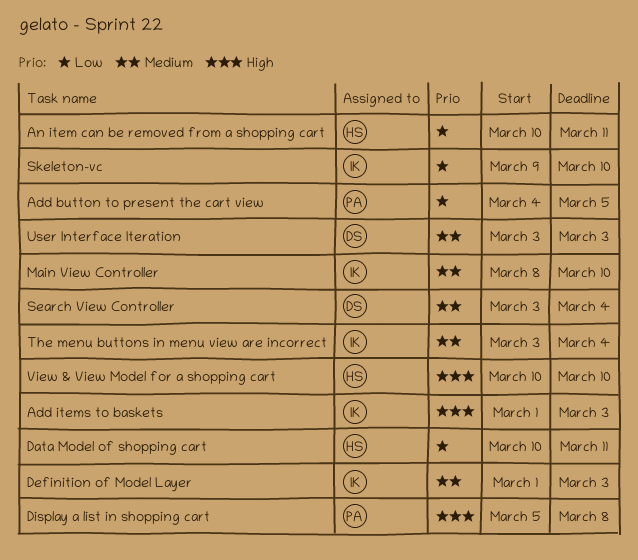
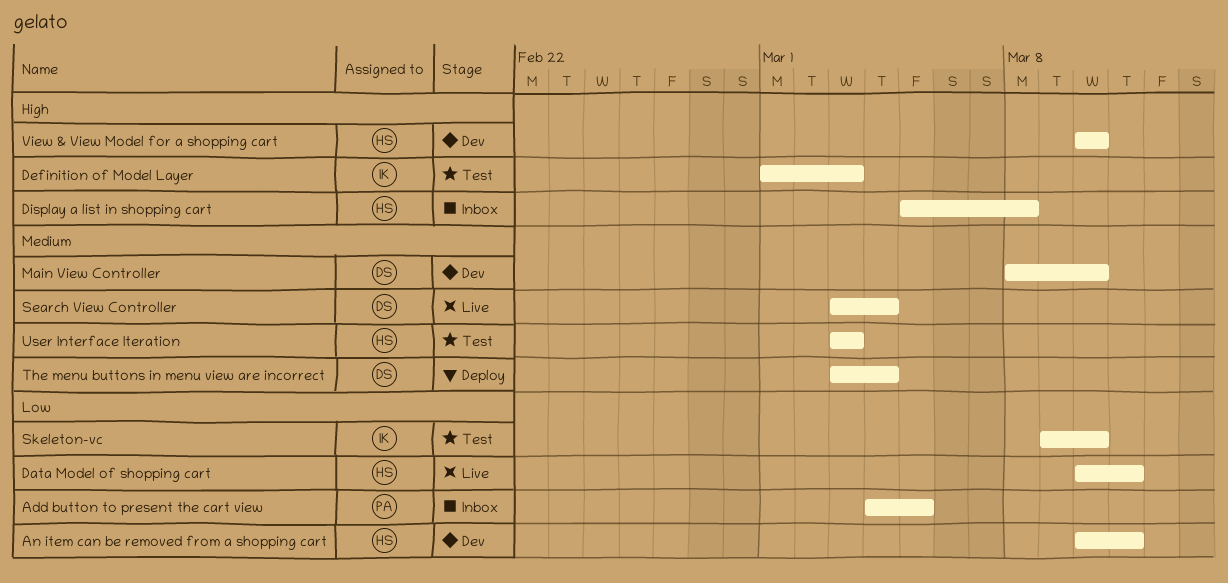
Add items to baskets: present -> none
Definition of Model Layer, priority: Medium -> High
Display a list in shopping cart, owner: PA -> HS
Main View Controller, owner: IK -> DS
The menu buttons in menu view are incorrect, owner: IK -> DS
User Interface Iteration, owner: DS -> HS

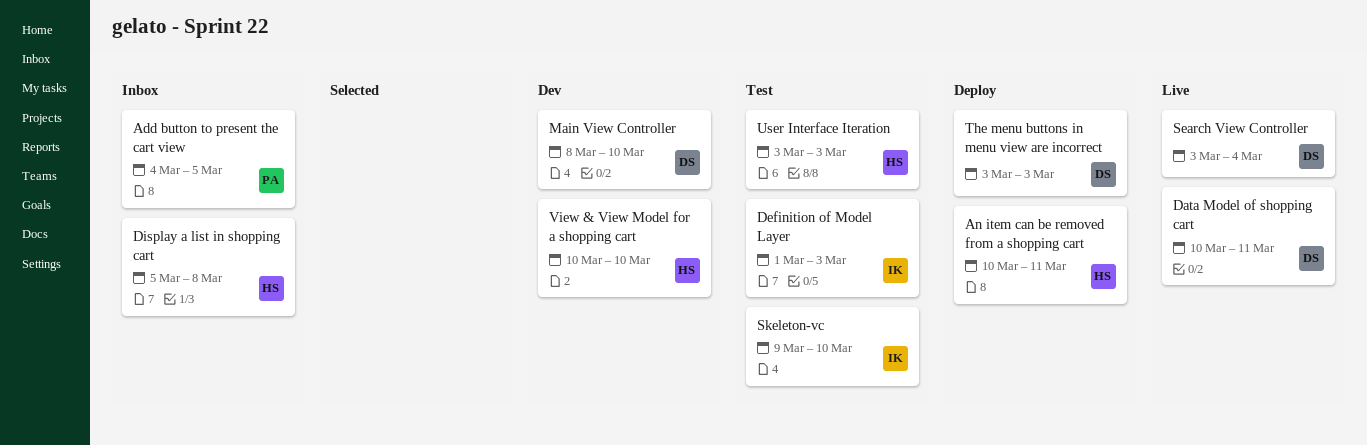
An item can be removed from a shopping cart, status: Dev -> Deploy
Data Model of shopping cart, owner: HS -> DS
The menu buttons in menu view are incorrect, due: Mar 4 -> Mar 3

